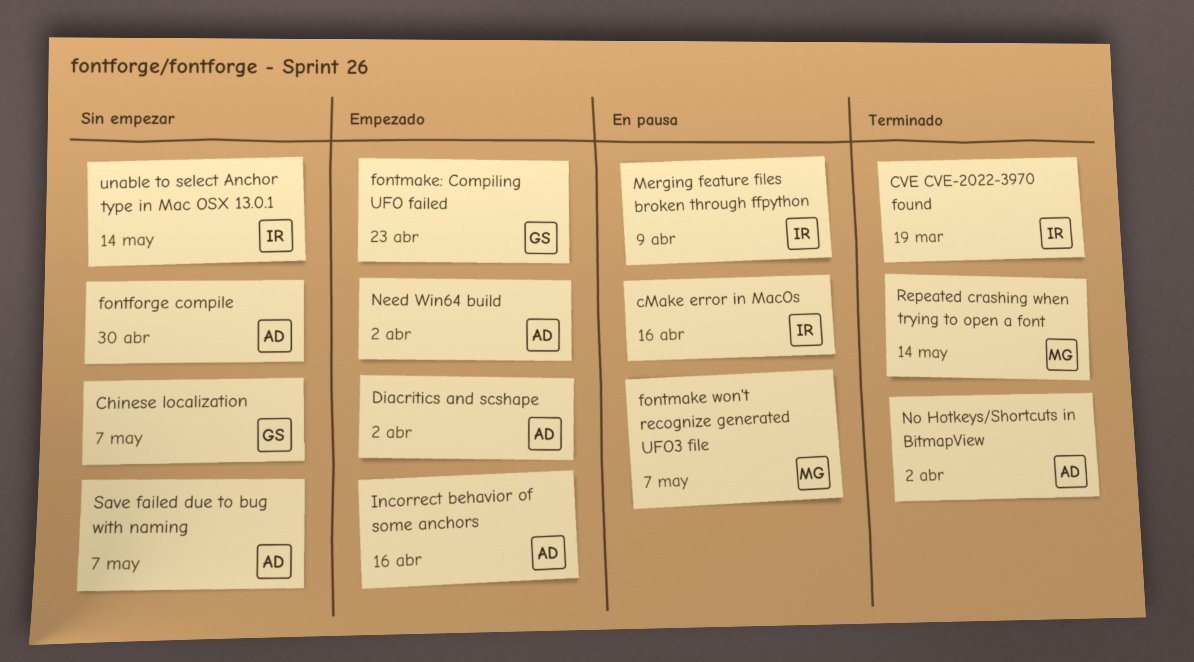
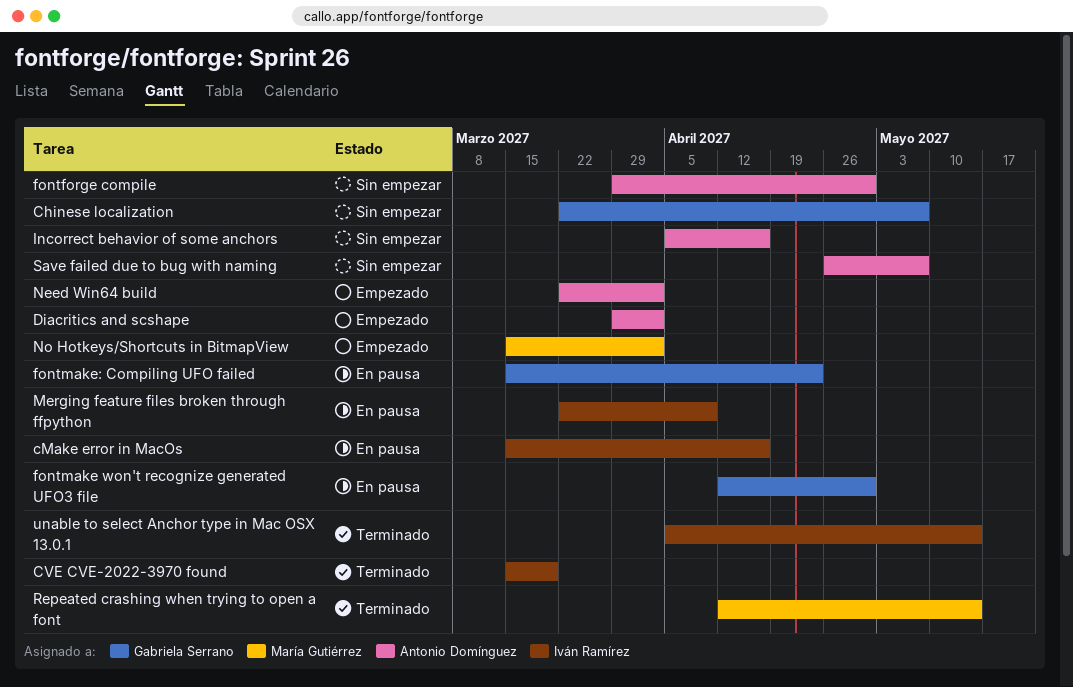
fontmake won't recognize generated UFO3 file, owner: María Gutiérrez -> Gabriela Serrano
fontmake won't recognize generated UFO3 file, due: May 7 -> Apr 30
fontmake: Compiling UFO failed, status: Empezado -> En pausa
Incorrect behavior of some anchors, status: Empezado -> Sin empezar
No Hotkeys/Shortcuts in BitmapView, status: Terminado -> Empezado
No Hotkeys/Shortcuts in BitmapView, owner: Antonio Domínguez -> María Gutiérrez
unable to select Anchor type in Mac OSX 13.0.1, status: Sin empezar -> Terminado

